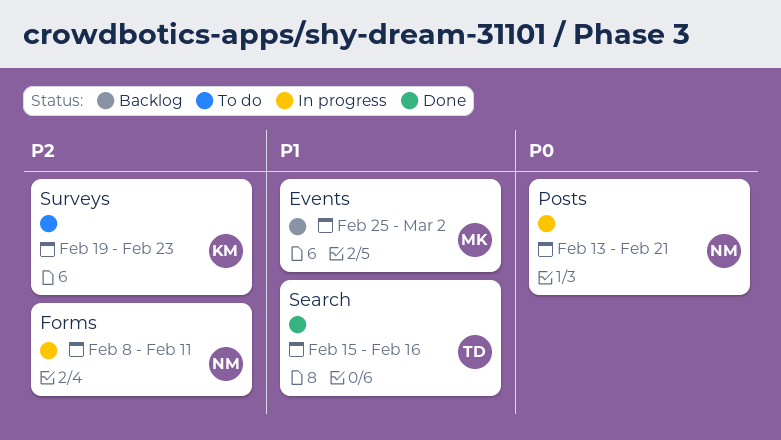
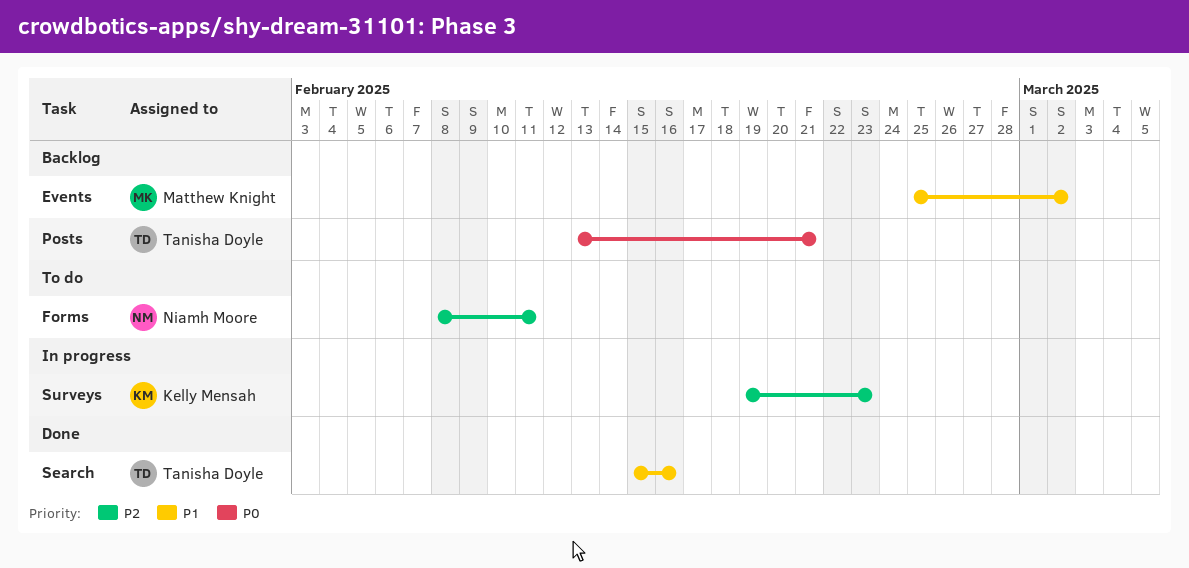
Forms, status: In progress -> To do
Posts, status: In progress -> Backlog
Posts, owner: Niamh Moore -> Tanisha Doyle
Surveys, status: To do -> In progress

